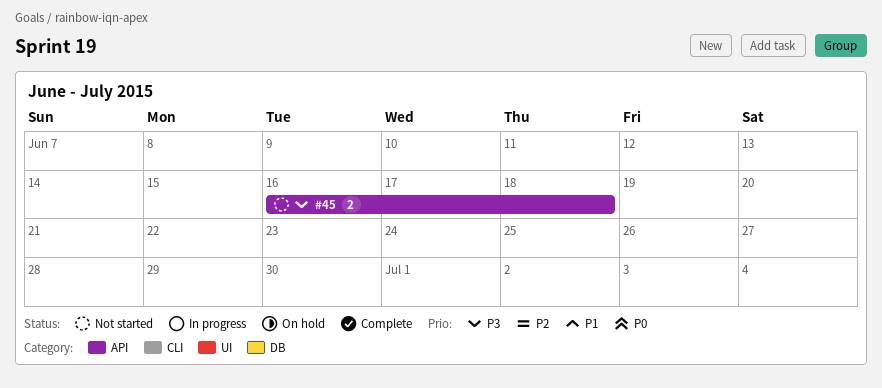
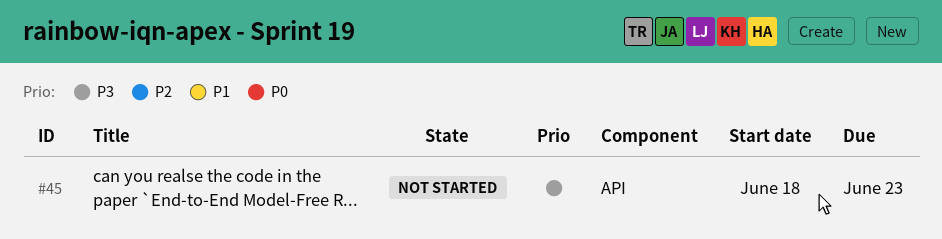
#45, start: Jun 16 -> Jun 18
#45, due: Jun 18 -> Jun 23

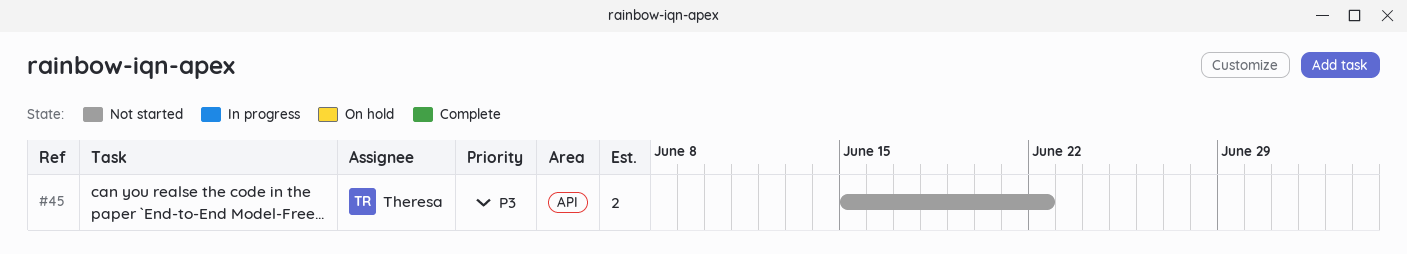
#45, start: Jun 18 -> Jun 15
#45, due: Jun 23 -> Jun 22

